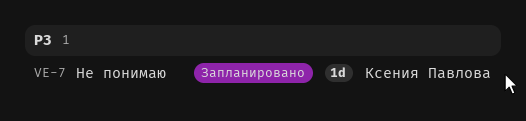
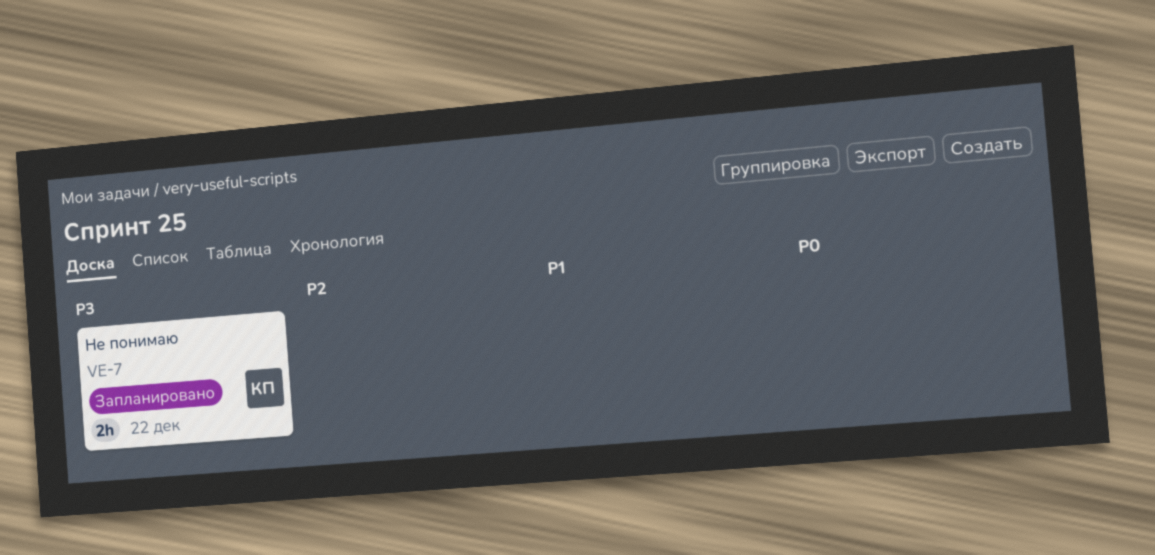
VE-7, estimate: 1d -> 2h

